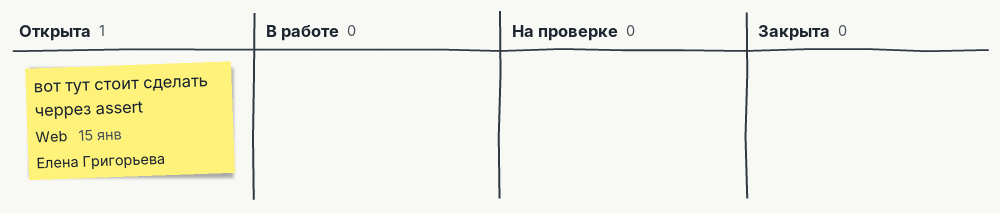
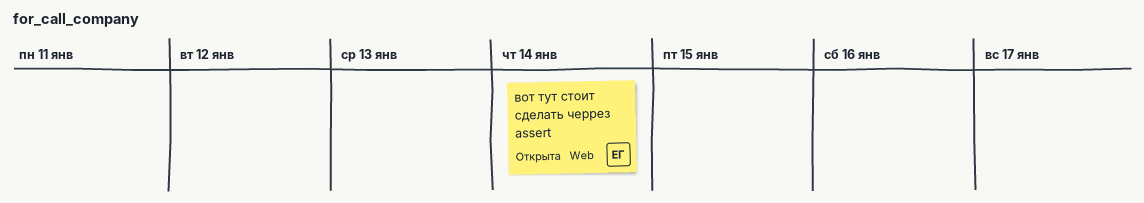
вот тут стоит сделать черрез assert, due: Jan 15 -> Jan 14

